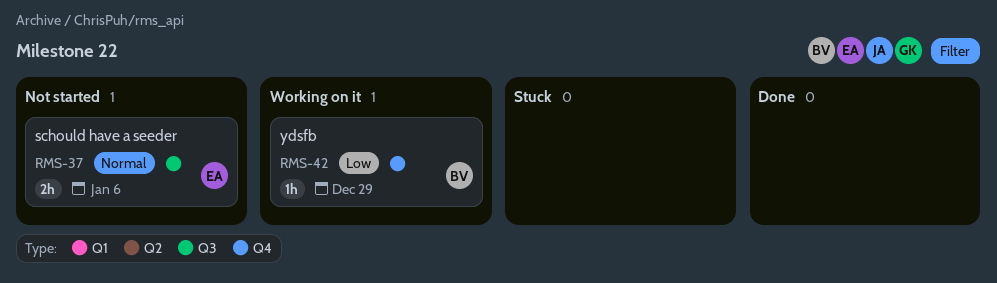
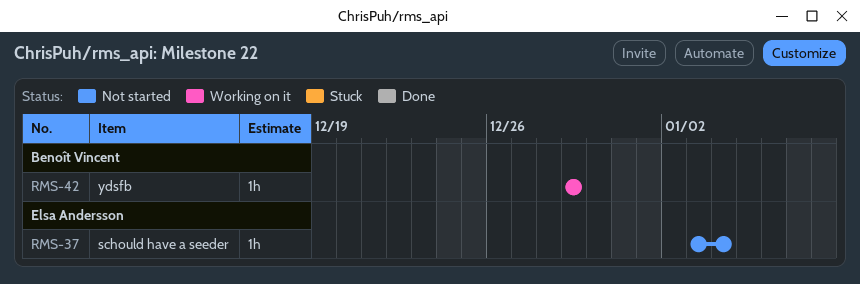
RMS-37, estimate: 2h -> 1h
RMS-37, due: Jan 6 -> Jan 4

